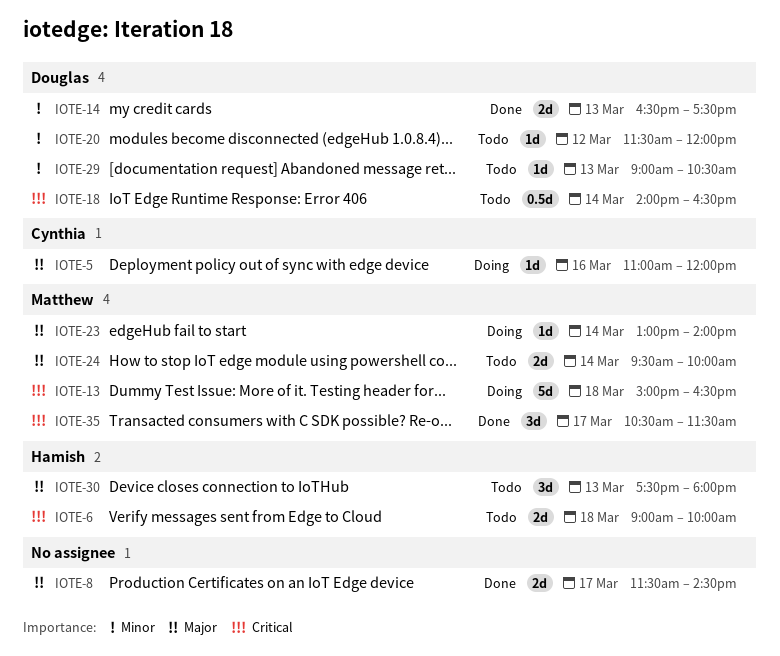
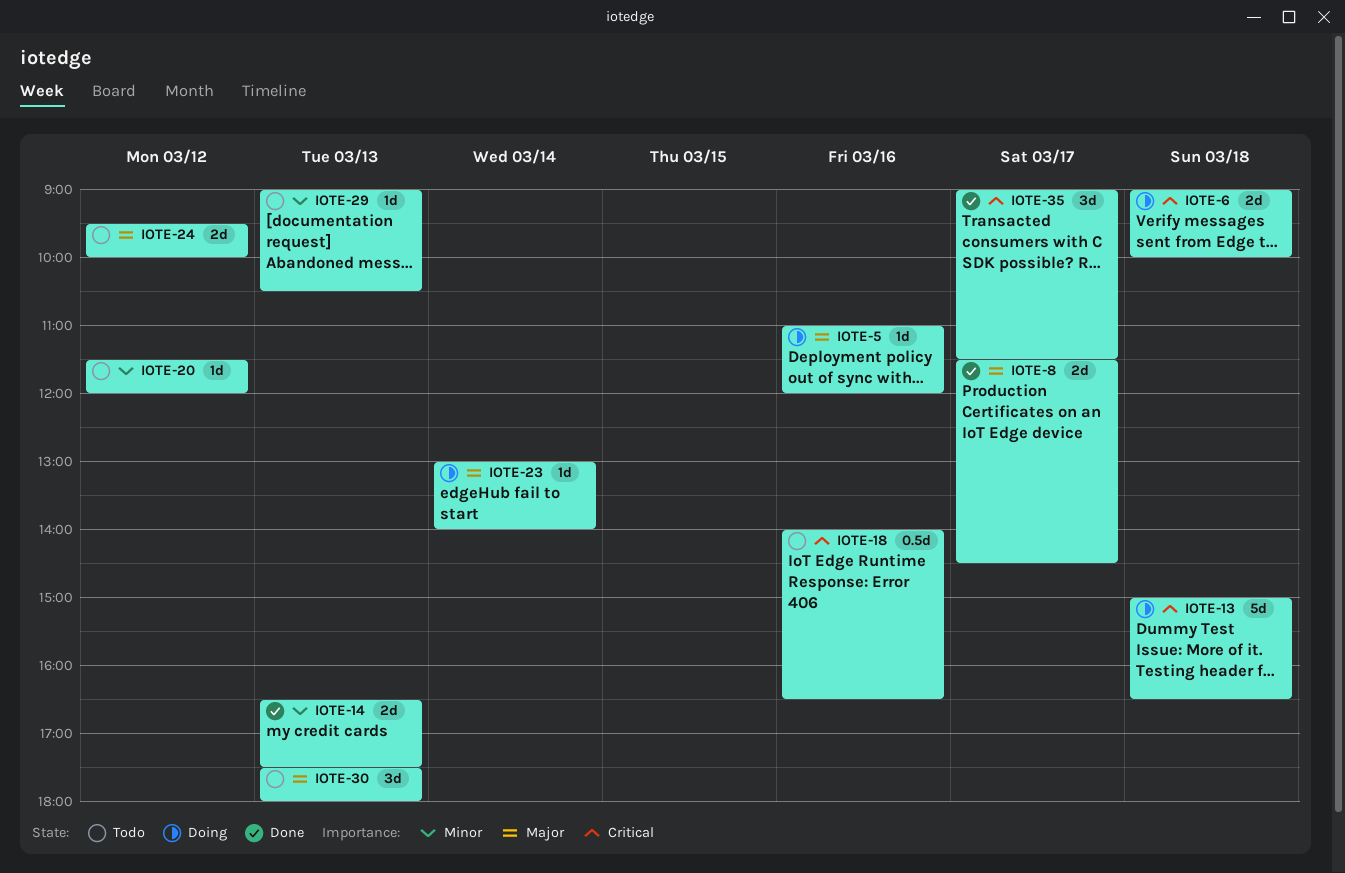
IOTE-6, status: Todo -> Doing
IOTE-18, day: Mar 14 -> Mar 16
IOTE-24, day: Mar 14 -> Mar 12
IOTE-35, begins: 10:30 -> 09:00

